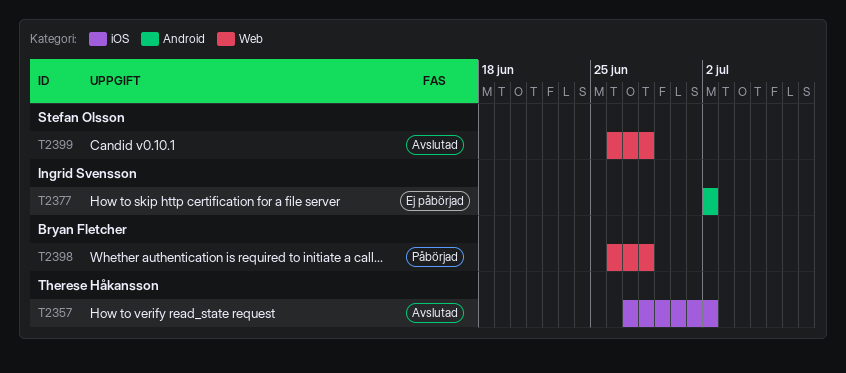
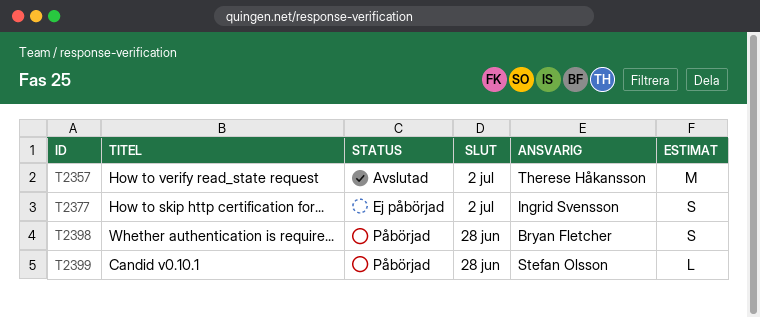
T2399, status: Avslutad -> Påbörjad

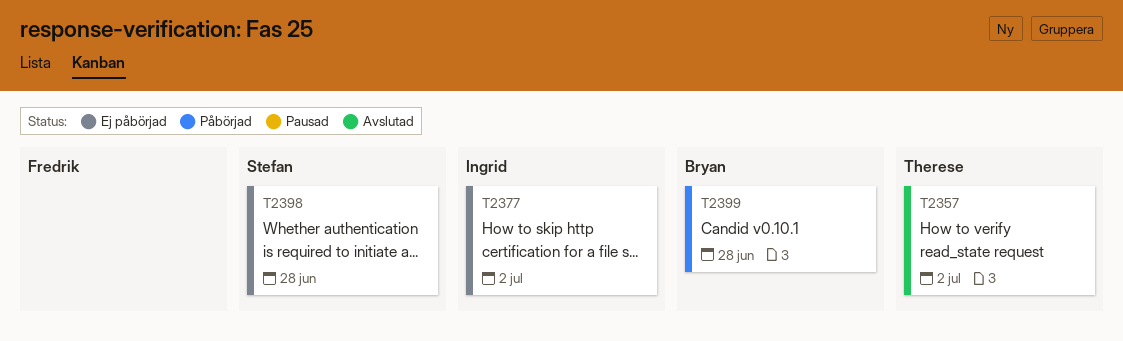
T2398, status: Påbörjad -> Ej påbörjad
T2398, owner: Bryan Fletcher -> Stefan Olsson
T2399, owner: Stefan Olsson -> Bryan Fletcher

